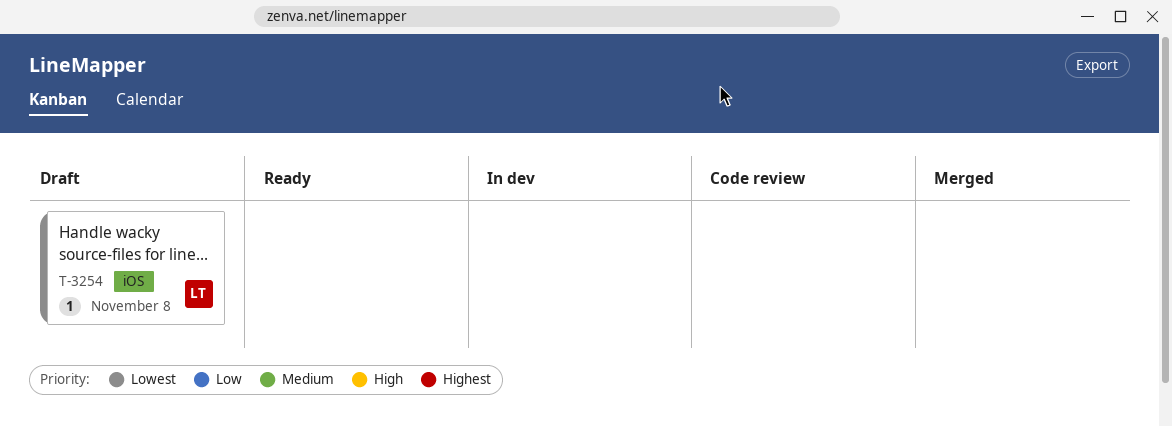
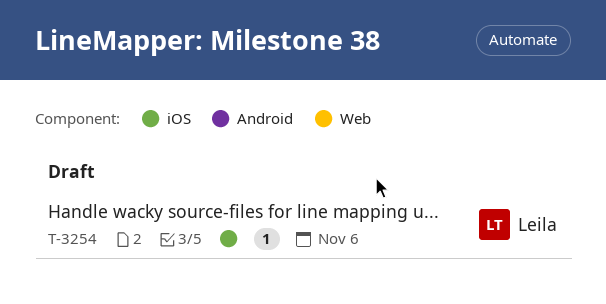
T-3254, due: Nov 8 -> Nov 6

